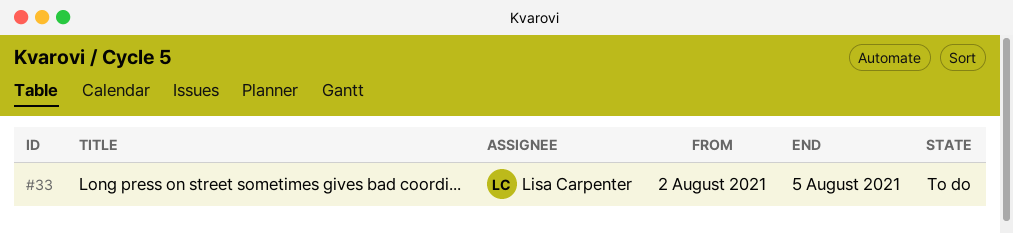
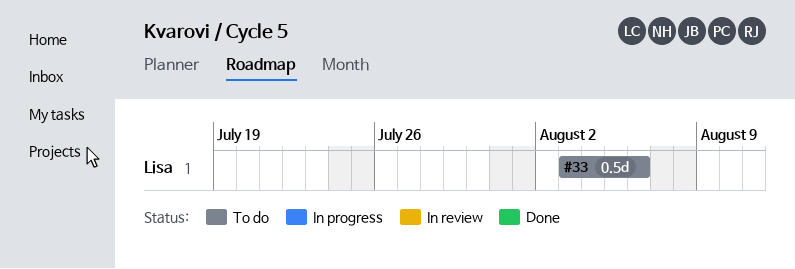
#33, start: Aug 2 -> Aug 3
#33, due: Aug 5 -> Aug 6

